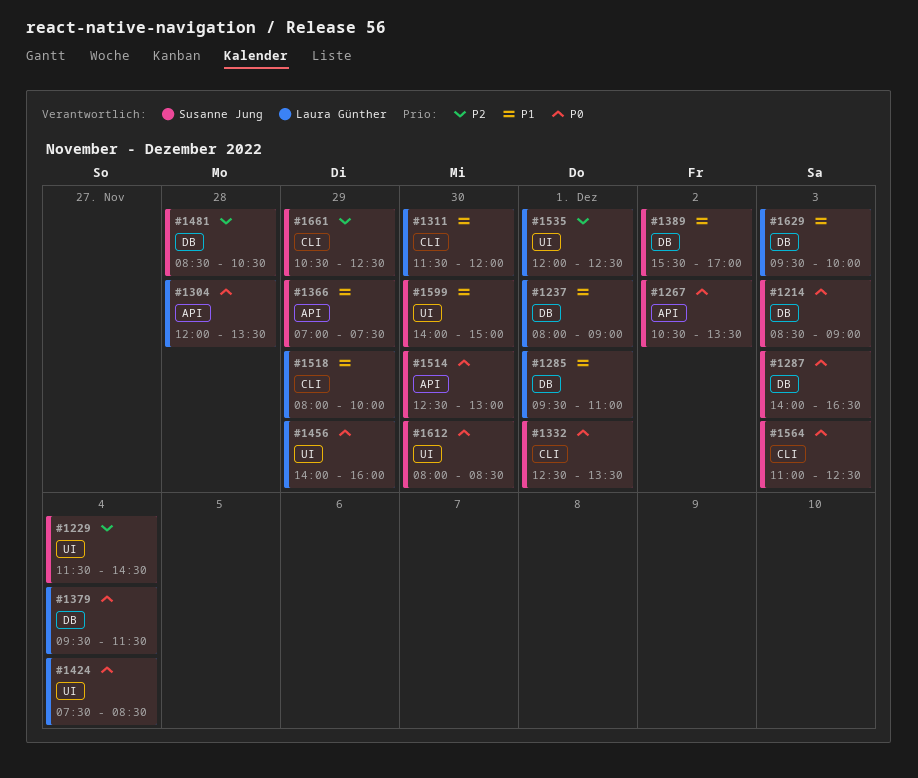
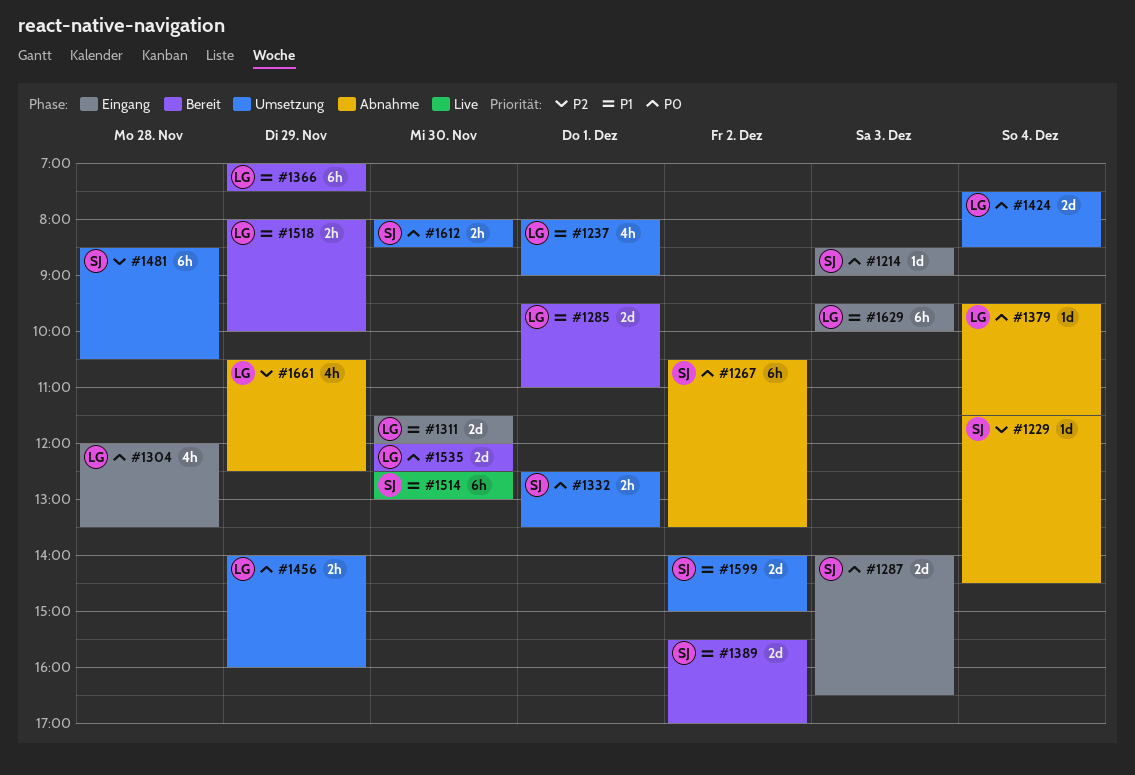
#1366, owner: Susanne Jung -> Laura Günther
#1514, priority: P0 -> P1
#1535, priority: P2 -> P0
#1535, day: Dec 1 -> Nov 30
#1564: present -> none
#1599, day: Nov 30 -> Dec 2
#1661, owner: Susanne Jung -> Laura Günther

